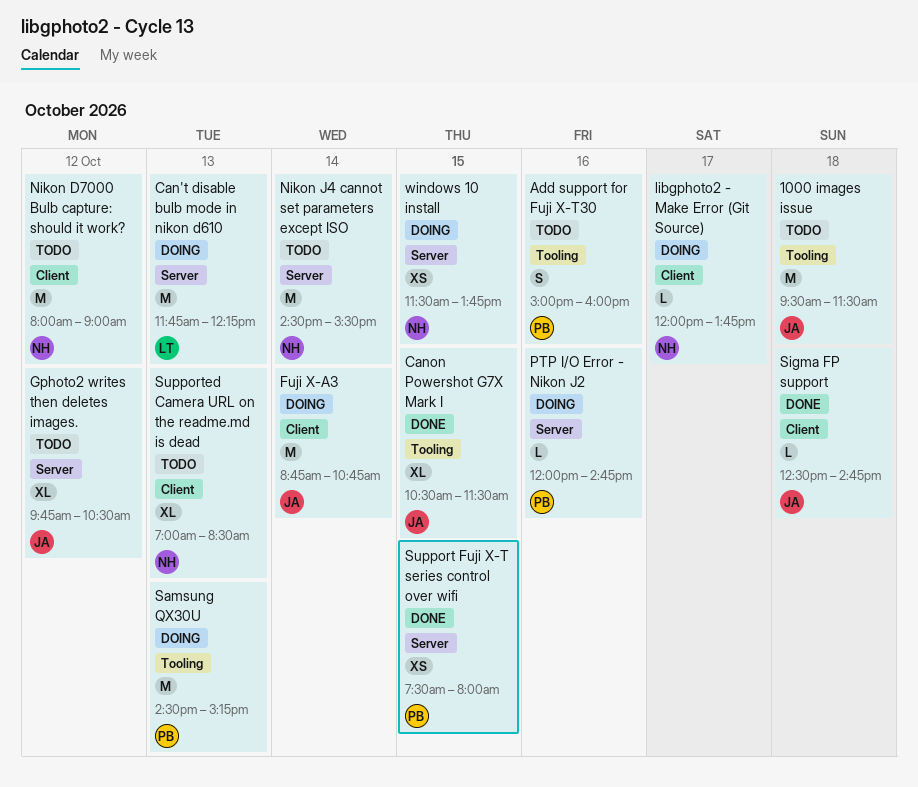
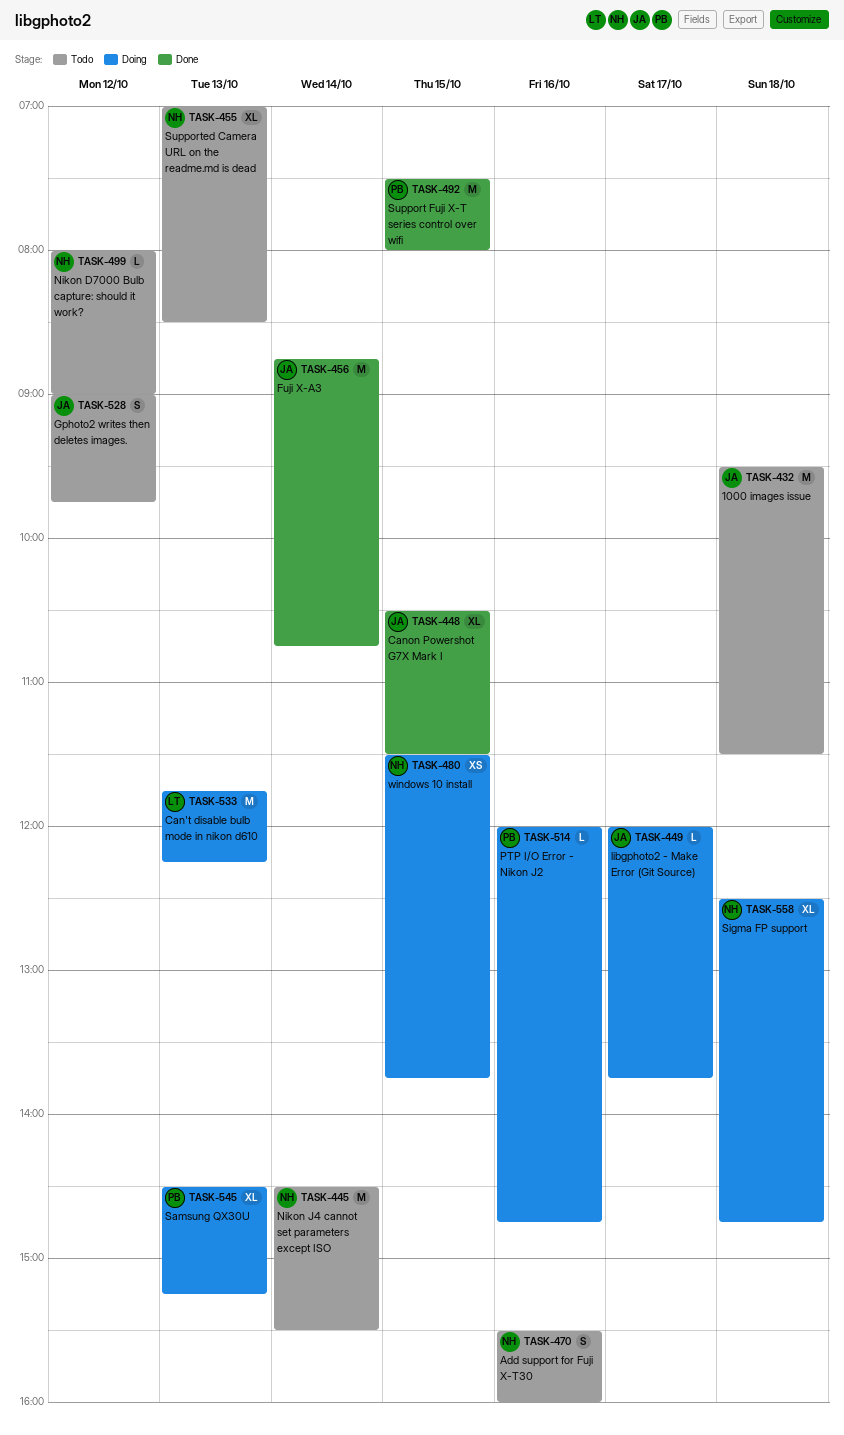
Add support for Fuji X-T30, owner: PB -> NH
Add support for Fuji X-T30, begins: 15:00 -> 15:30
Fuji X-A3, status: Doing -> Done
Gphoto2 writes then deletes images., estimate: XL -> S
Gphoto2 writes then deletes images., begins: 09:45 -> 09:00
Gphoto2 writes then deletes images., ends: 10:30 -> 09:45
libgphoto2 - Make Error (Git Source), owner: NH -> JA
Nikon D7000 Bulb capture: should it work?, estimate: M -> L
Samsung QX30U, estimate: M -> XL
Sigma FP support, status: Done -> Doing
Sigma FP support, owner: JA -> NH
Sigma FP support, estimate: L -> XL
Support Fuji X-T series control over wifi, estimate: XS -> M

